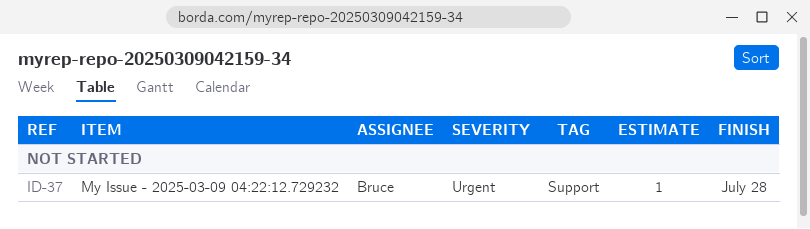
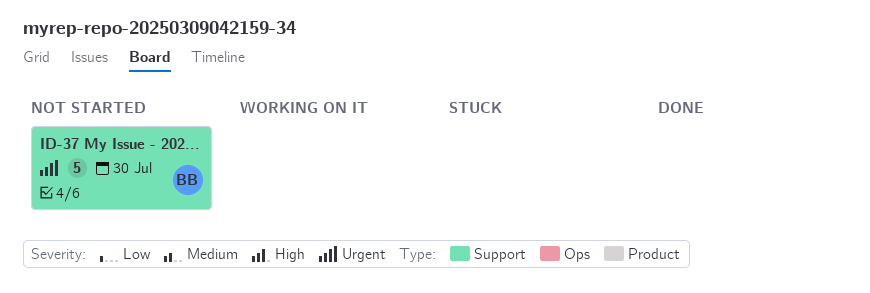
ID-37, estimate: 1 -> 5
ID-37, due: Jul 28 -> Jul 30

